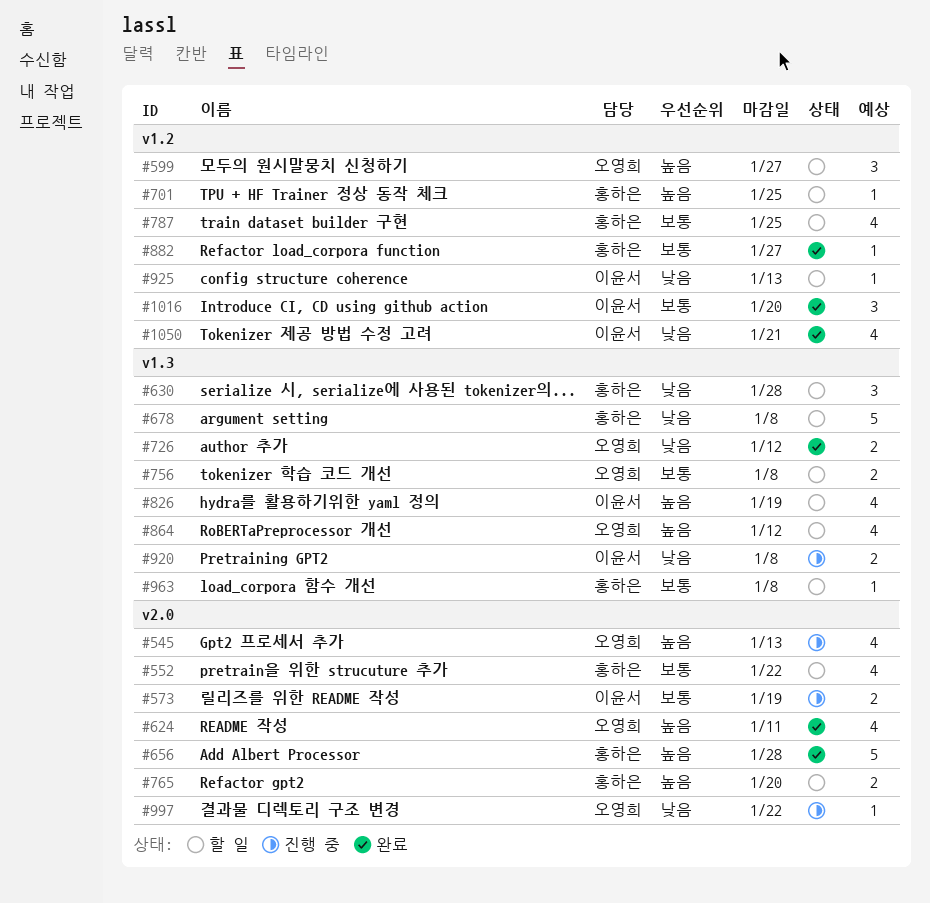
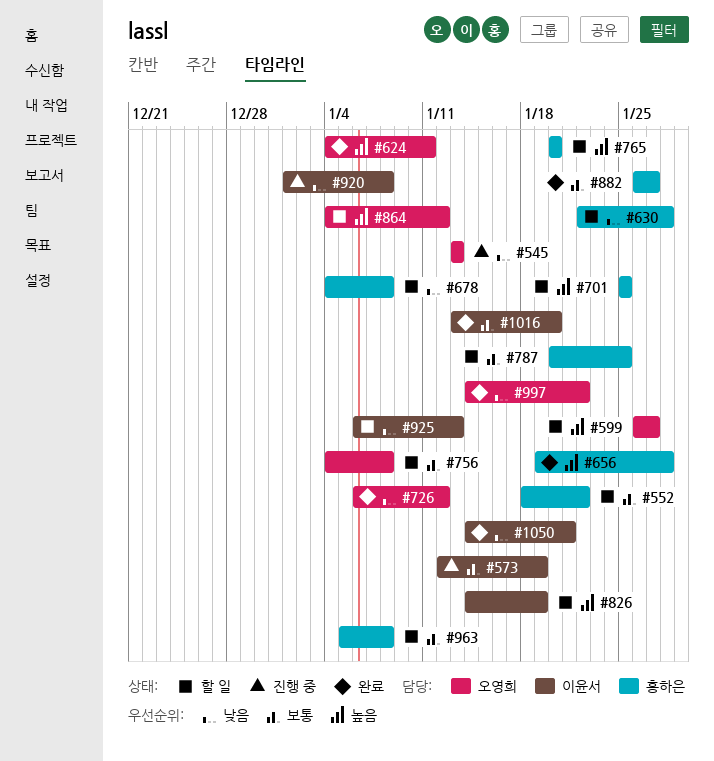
#545, priority: 높음 -> 낮음
#997, status: 진행 중 -> 완료

